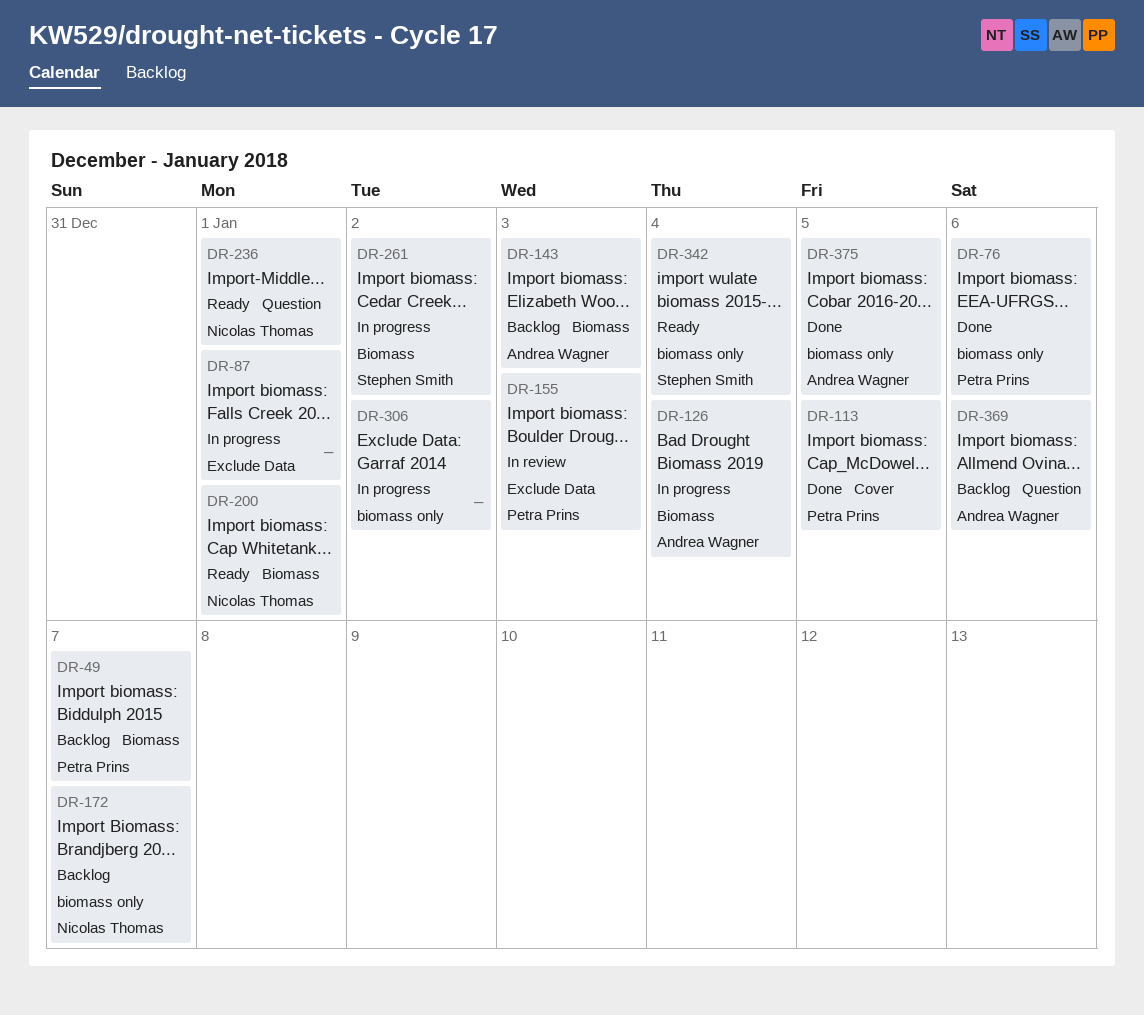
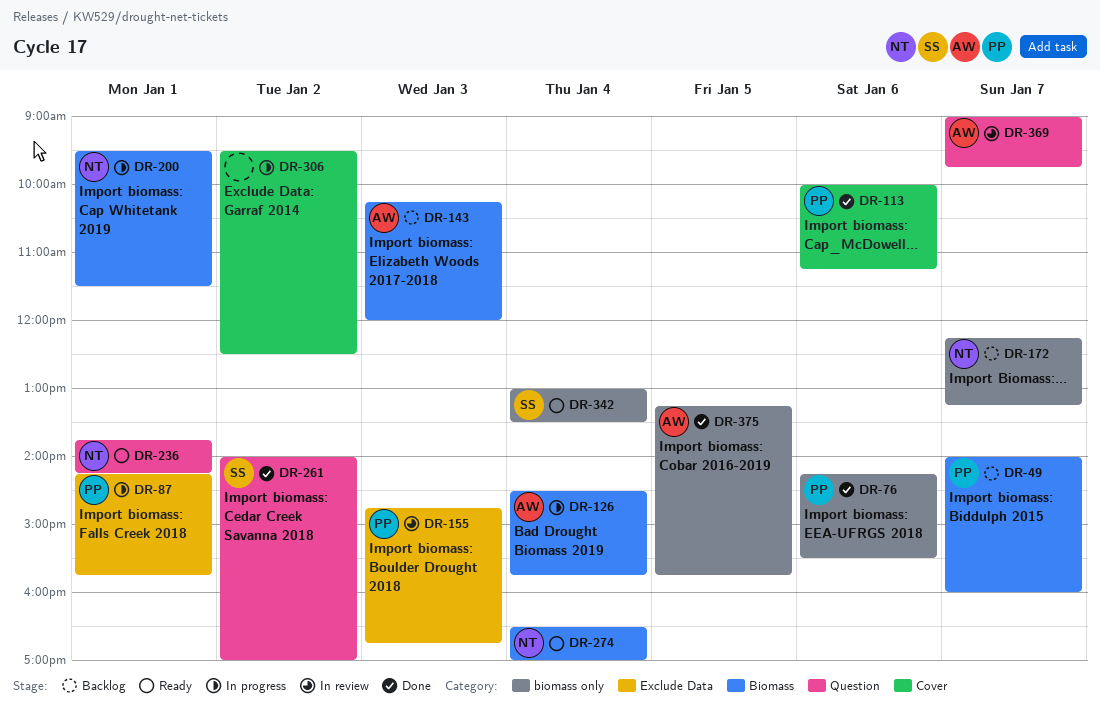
DR-87, owner: none -> Petra Prins
DR-113, day: Jan 5 -> Jan 6
DR-200, status: Ready -> In progress
DR-261, status: In progress -> Done
DR-261, label: Biomass -> Question
DR-274: none -> present
DR-306, label: biomass only -> Cover
DR-369, status: Backlog -> In review
DR-369, day: Jan 6 -> Jan 7

